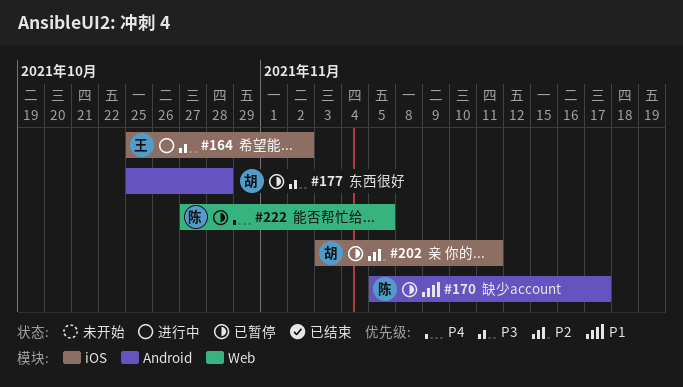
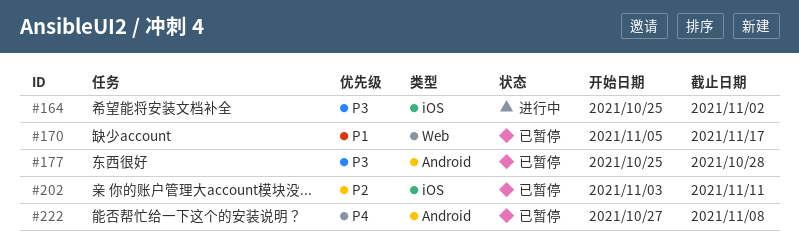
#170, label: Android -> Web
#222, label: Web -> Android
#222, due: Nov 5 -> Nov 8

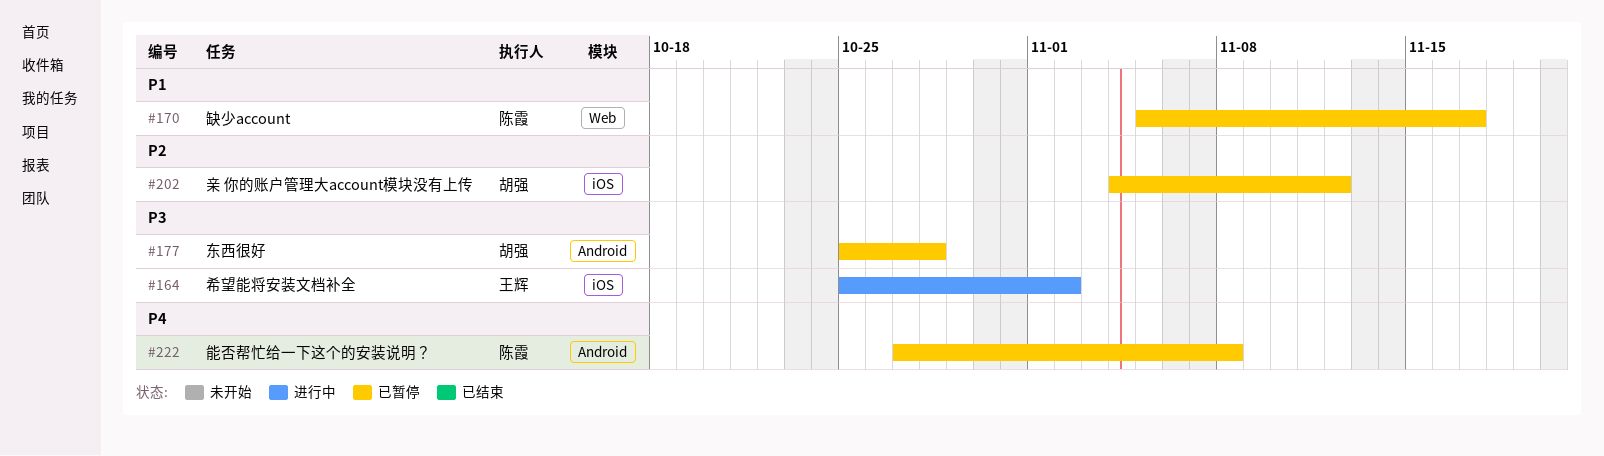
#202, start: Nov 3 -> Nov 4
#202, due: Nov 11 -> Nov 12

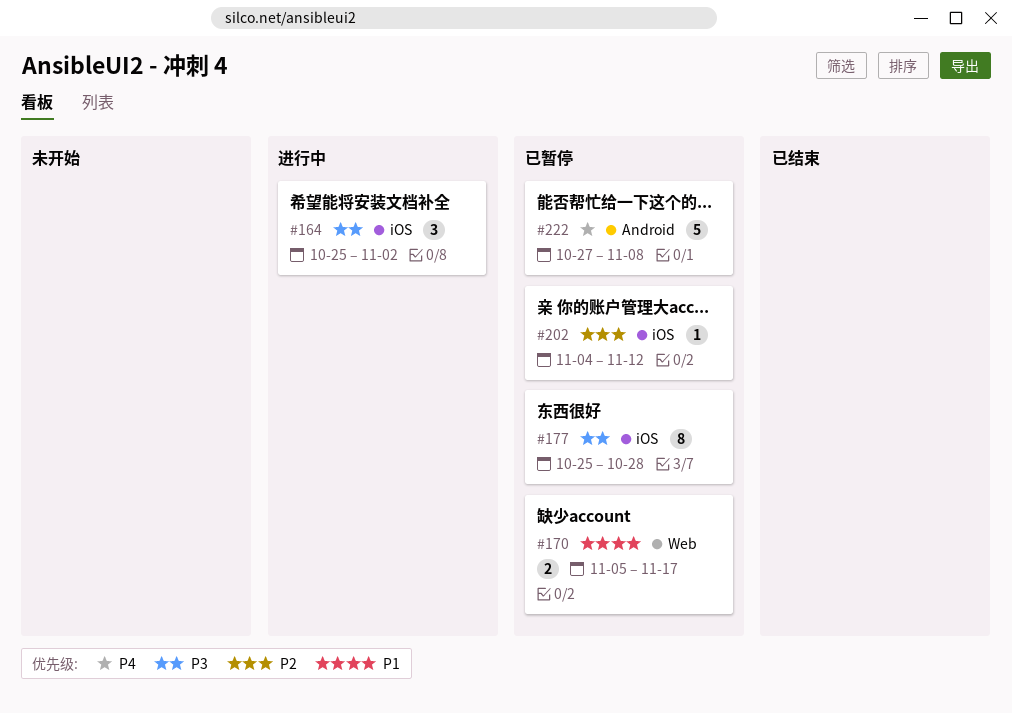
#177, label: Android -> iOS

